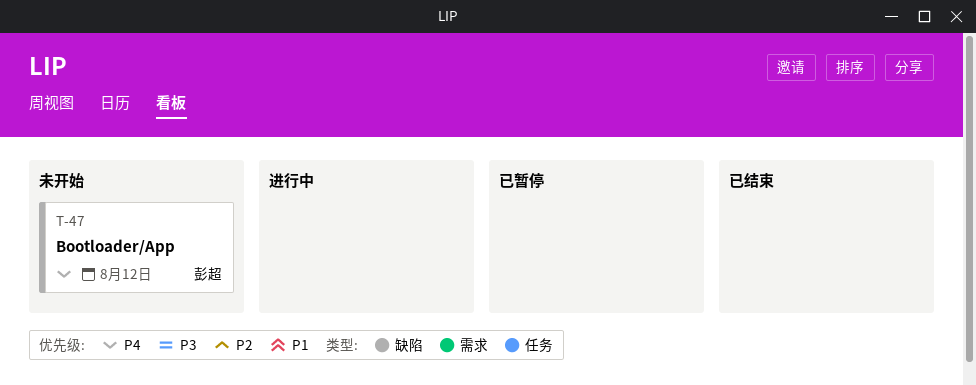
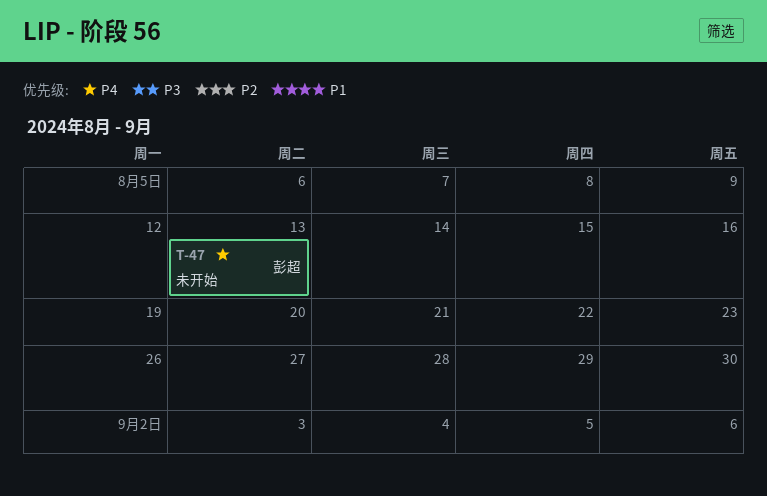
T-47, due: Aug 12 -> Aug 13

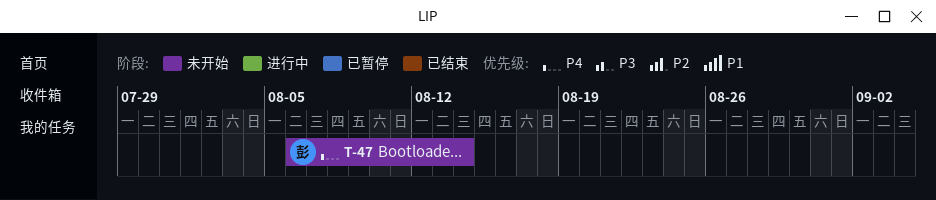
T-47, due: Aug 13 -> Aug 14

